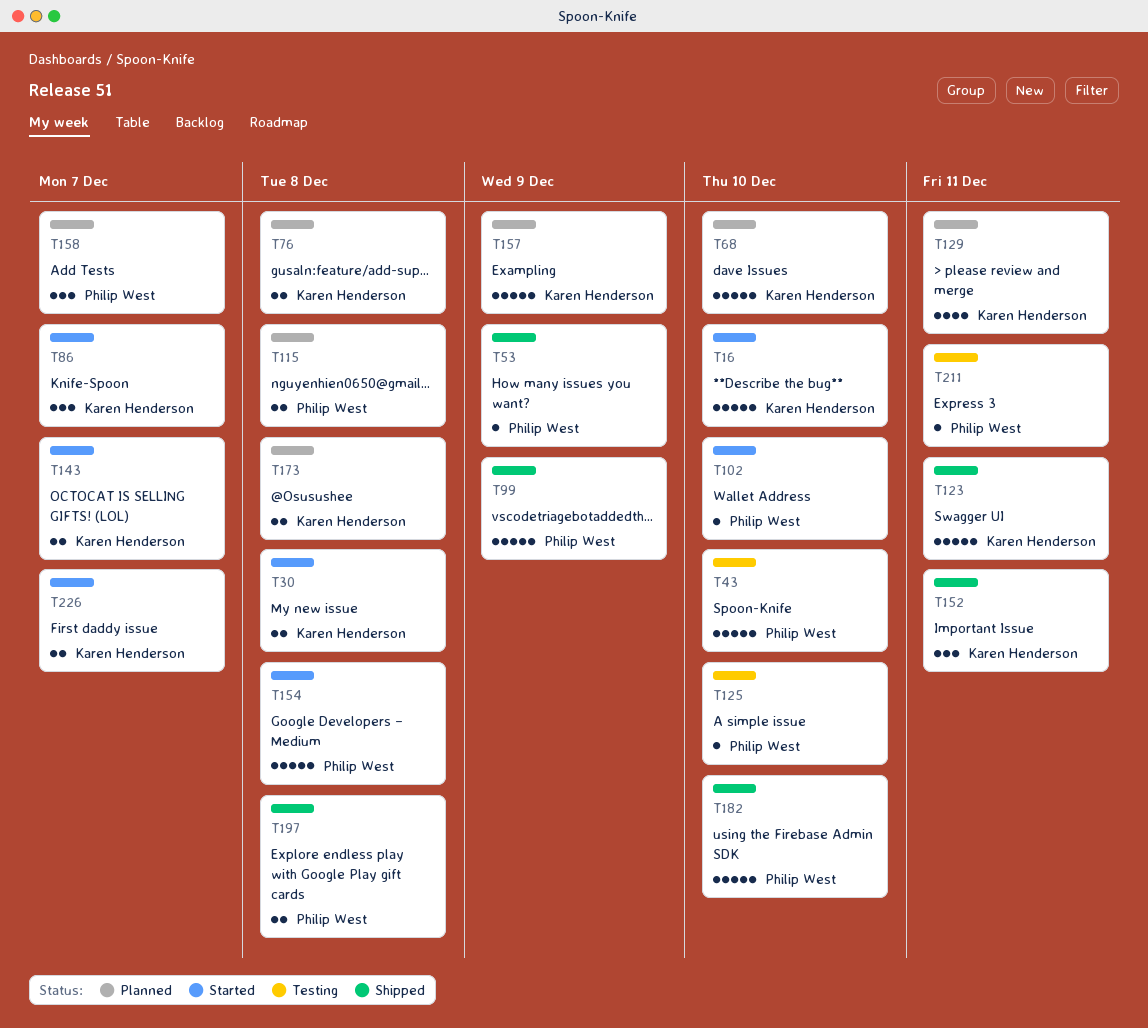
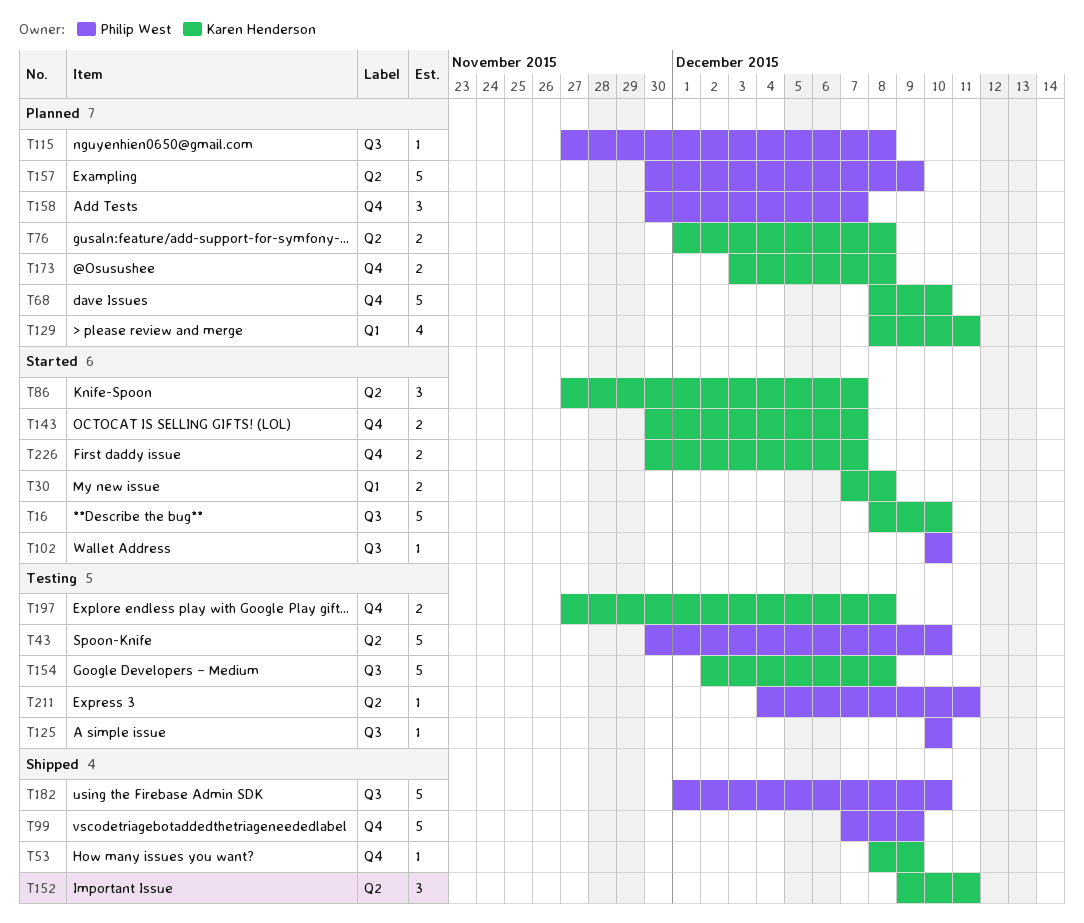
T53, owner: Philip West -> Karen Henderson
T115, estimate: 2 -> 1
T123: present -> none
T154, status: Started -> Testing
T154, owner: Philip West -> Karen Henderson
T157, owner: Karen Henderson -> Philip West
T197, status: Shipped -> Testing
T197, owner: Philip West -> Karen Henderson

